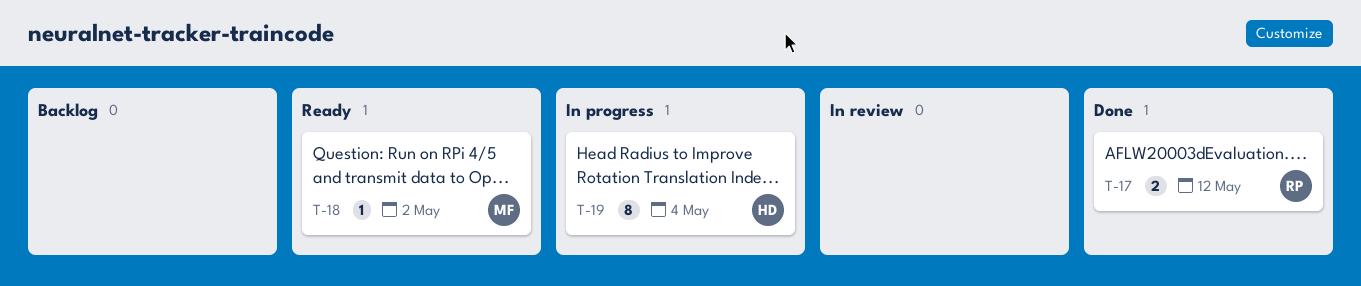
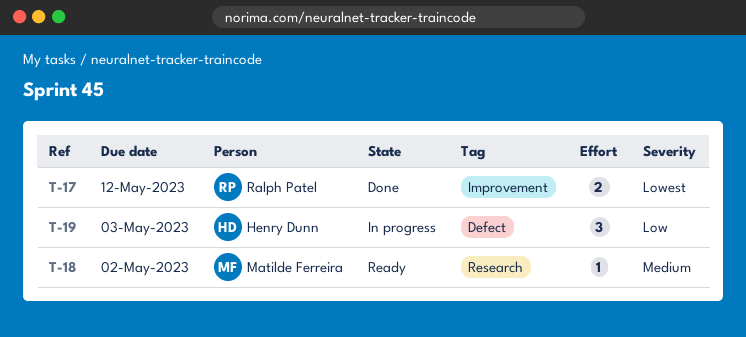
T-19, estimate: 8 -> 3
T-19, due: May 4 -> May 3

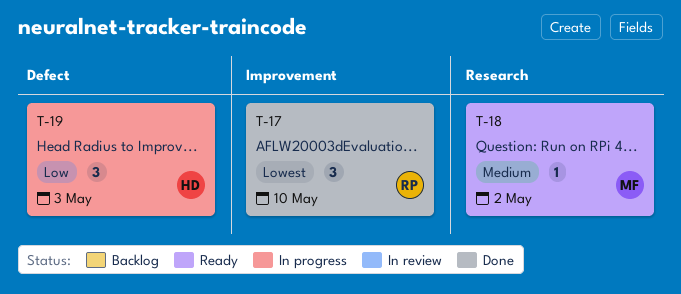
T-17, estimate: 2 -> 3
T-17, due: May 12 -> May 10

